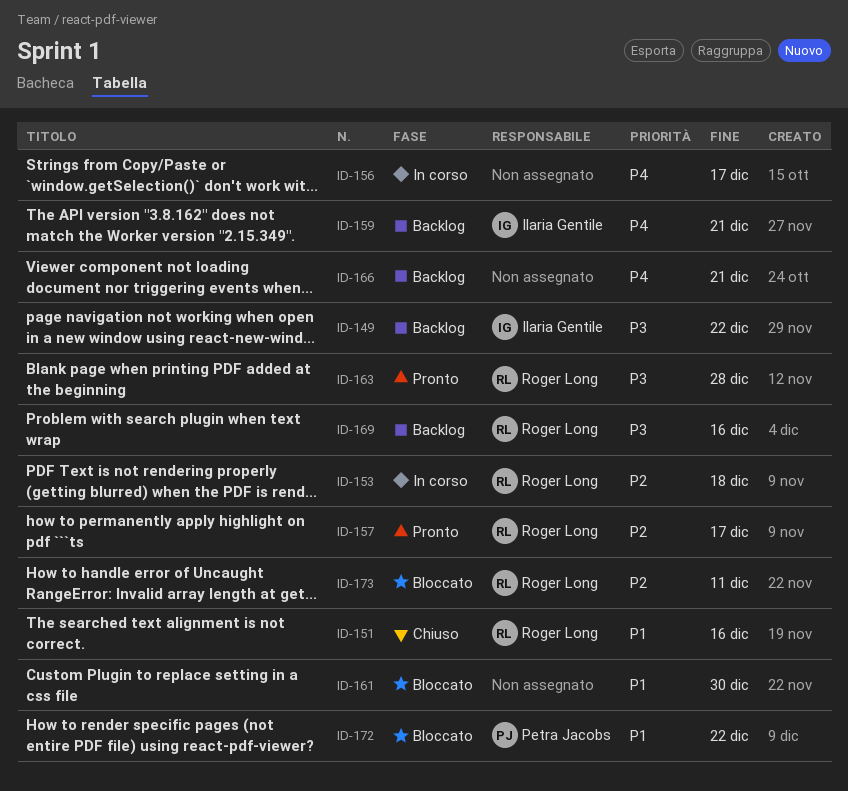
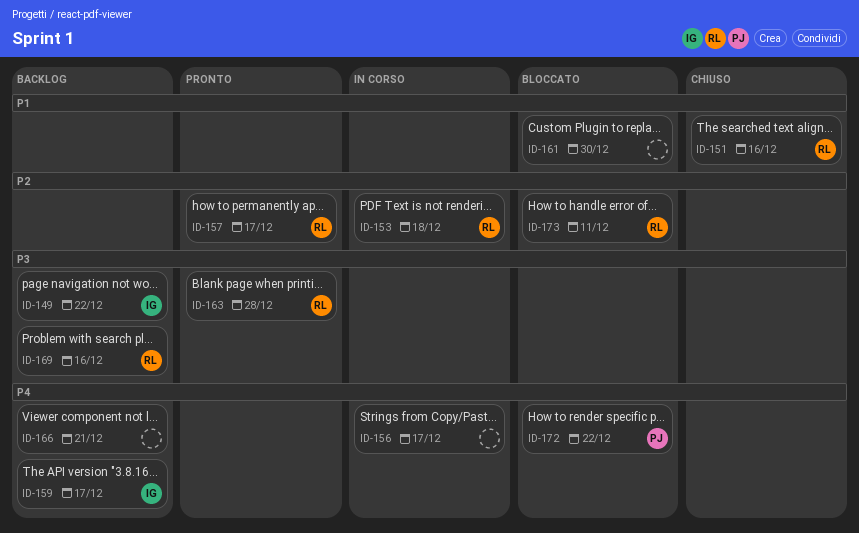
ID-159, due: Dec 21 -> Dec 17
ID-172, priority: P1 -> P4

